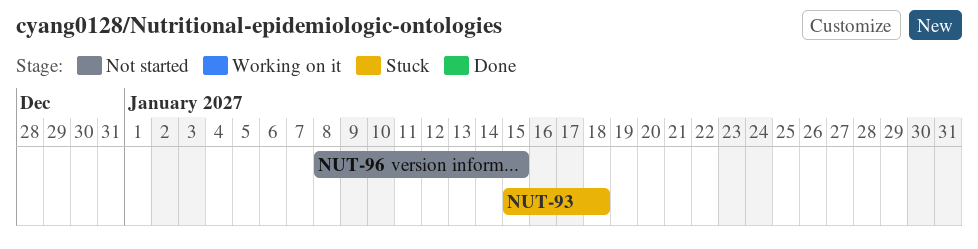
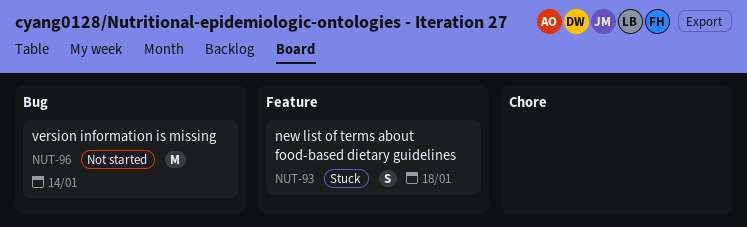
NUT-96, due: Jan 15 -> Jan 14

